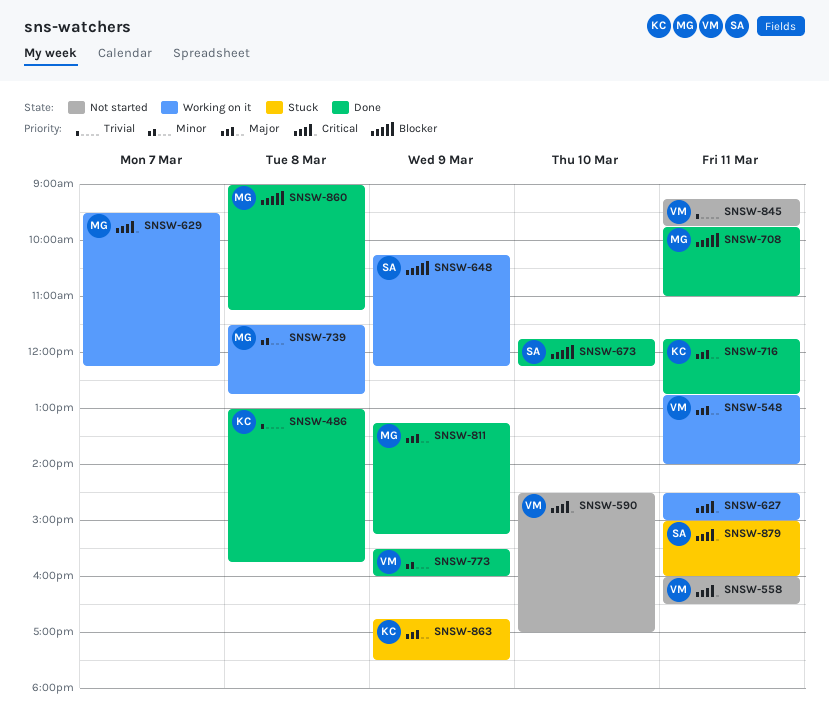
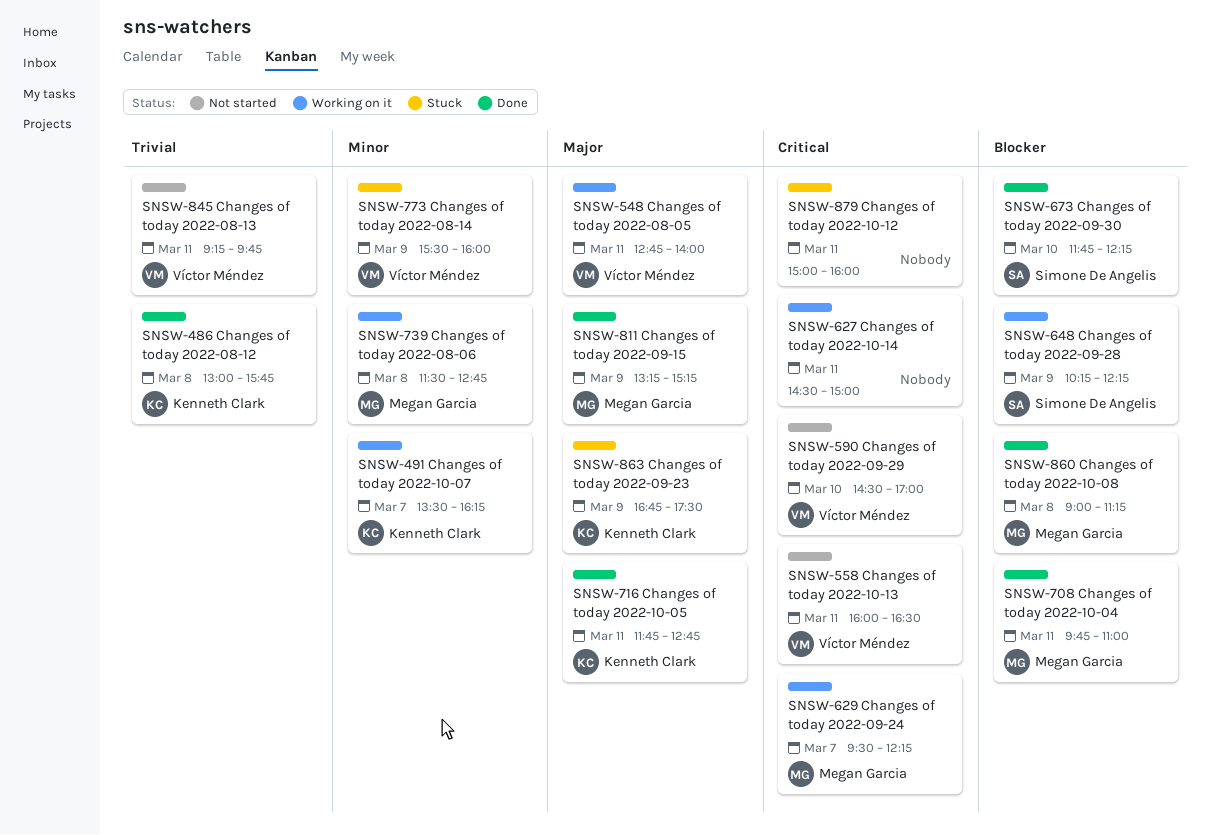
SNSW-491: none -> present
SNSW-773, status: Done -> Stuck
SNSW-879, owner: Simone De Angelis -> none

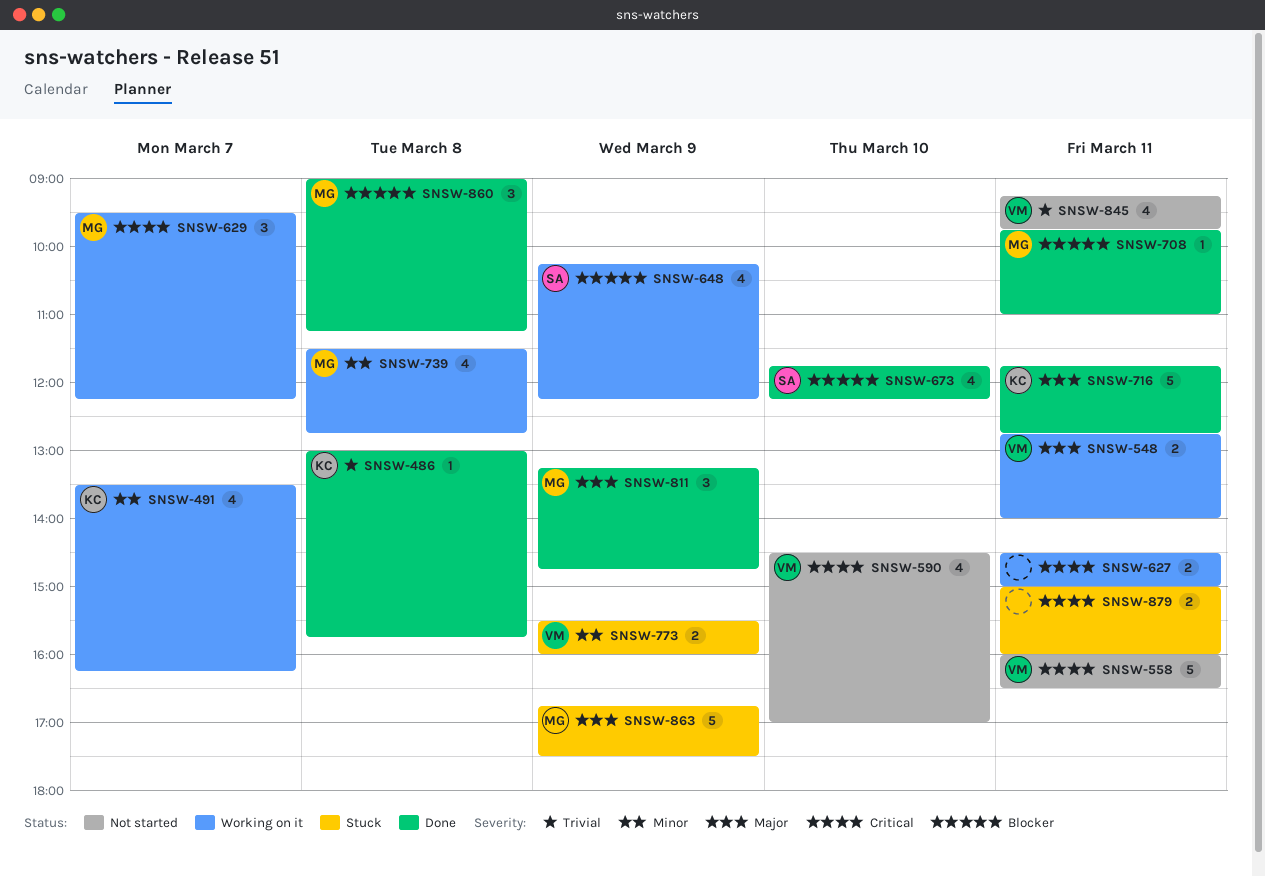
SNSW-811, ends: 15:15 -> 14:45
SNSW-863, owner: Kenneth Clark -> Megan Garcia

